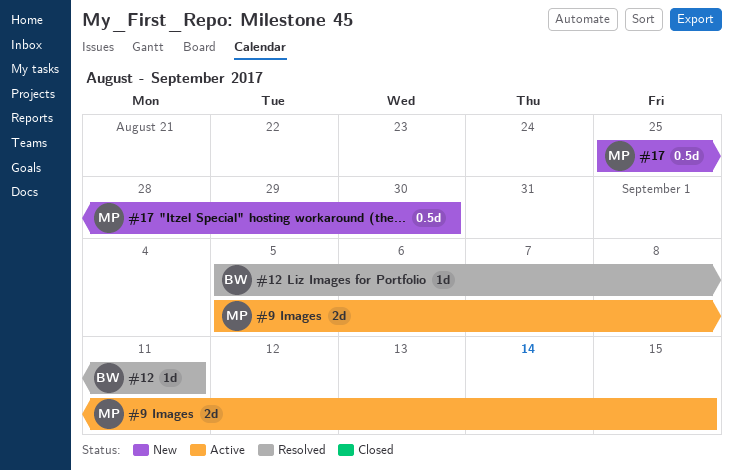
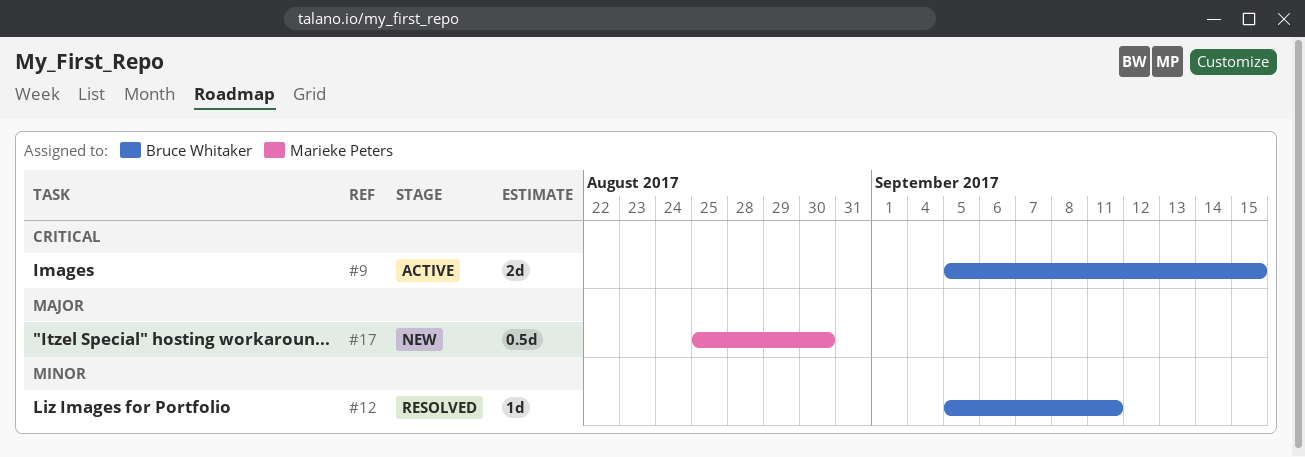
#9, owner: Marieke Peters -> Bruce Whitaker

